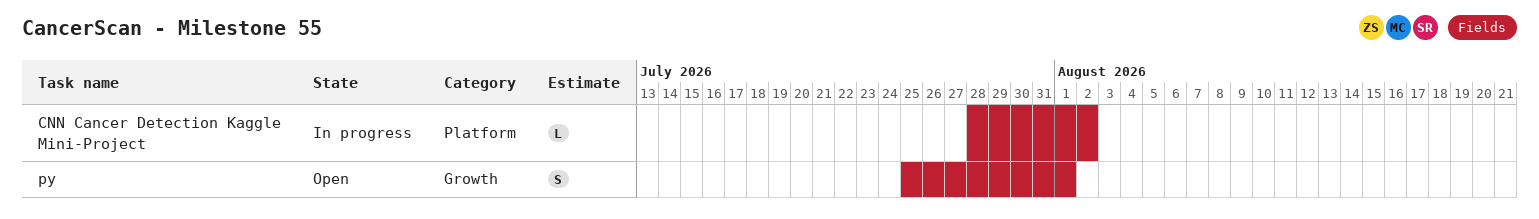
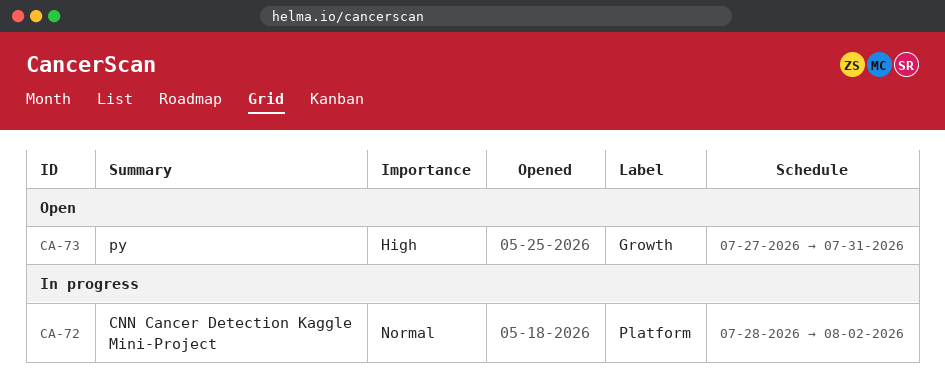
py, start: Jul 25 -> Jul 27
py, due: Aug 1 -> Jul 31

